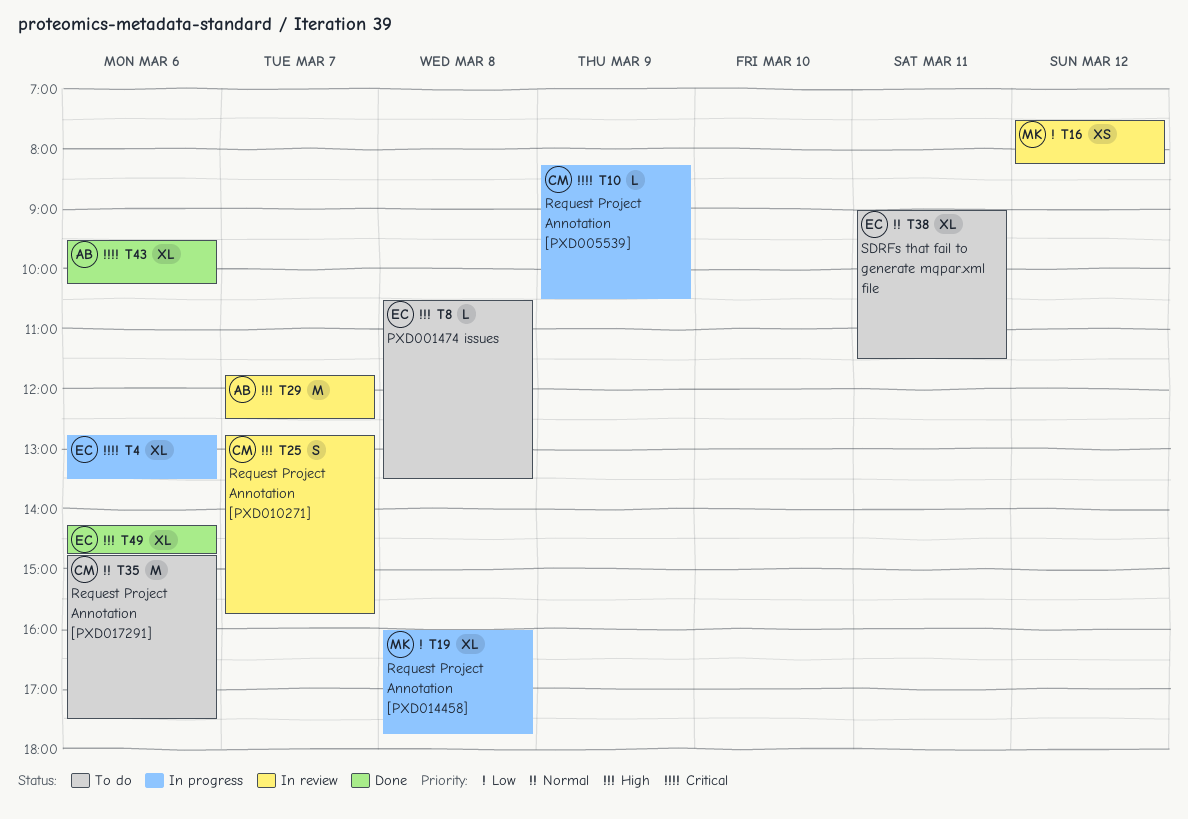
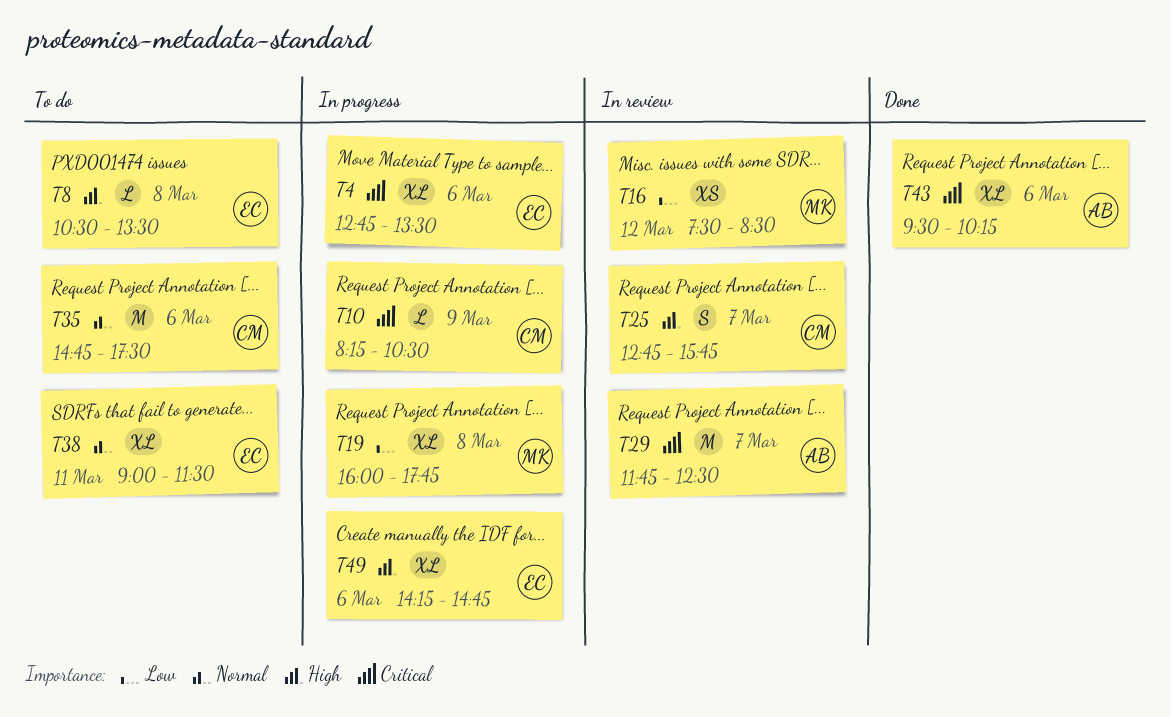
T16, ends: 08:15 -> 08:30
T29, priority: High -> Critical
T49, status: Done -> In progress

